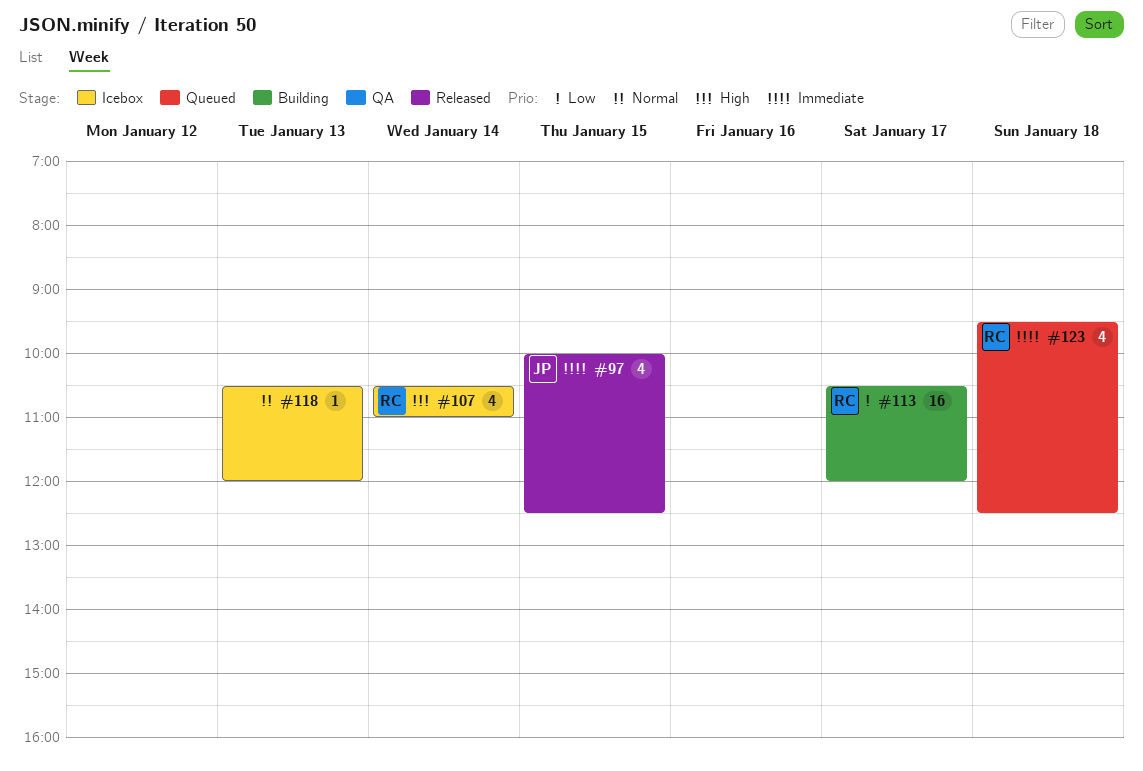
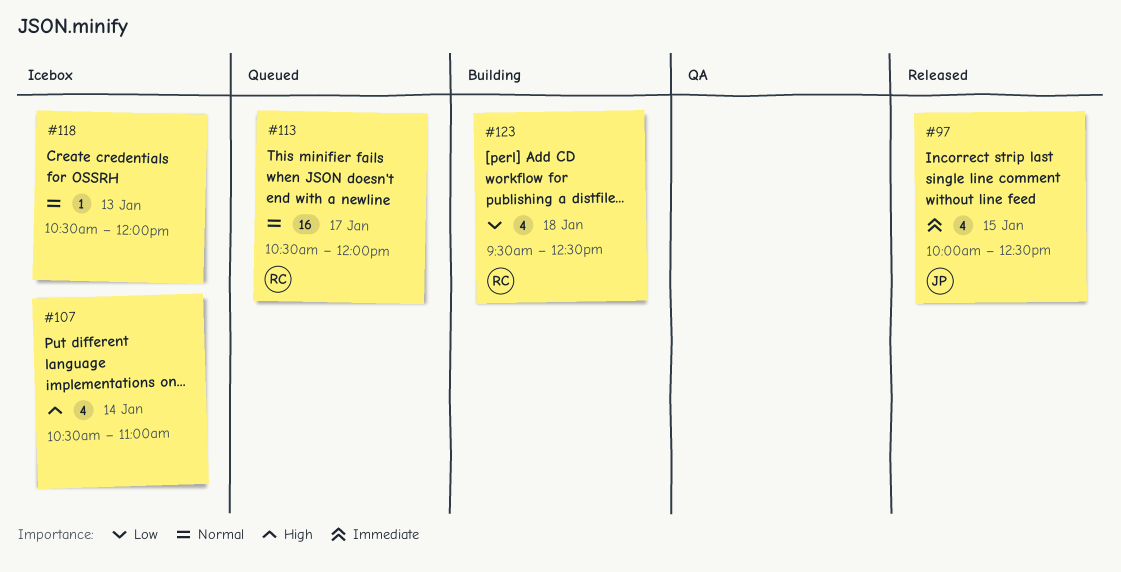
#107, owner: RC -> none
#113, status: Building -> Queued
#113, priority: Low -> Normal
#123, status: Queued -> Building
#123, priority: Immediate -> Low

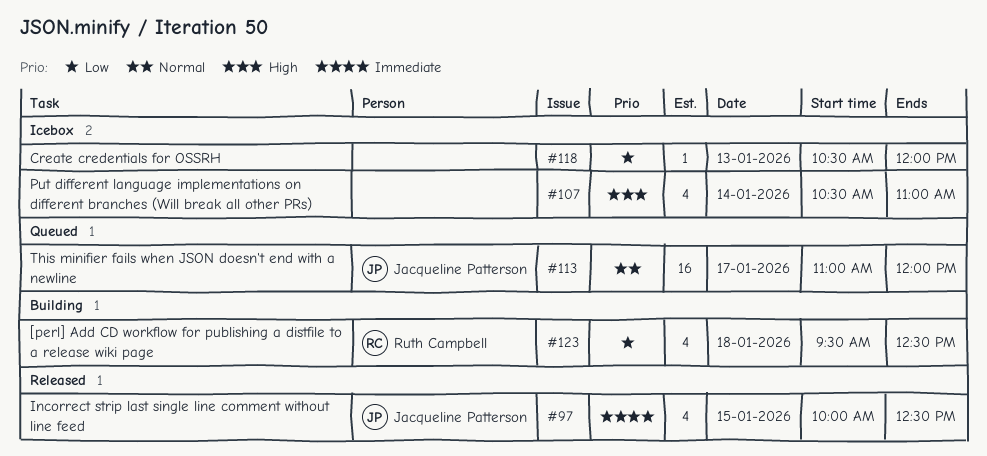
#113, owner: Ruth Campbell -> Jacqueline Patterson
#113, begins: 10:30 -> 11:00
#118, priority: Normal -> Low

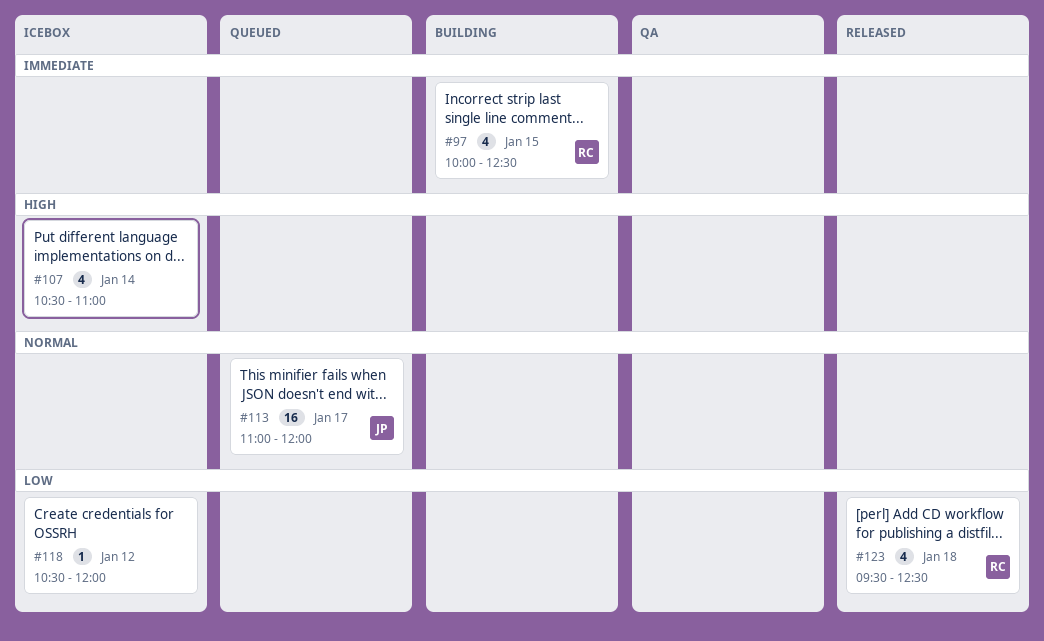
#97, status: Released -> Building
#97, owner: Jacqueline Patterson -> Ruth Campbell
#118, day: Jan 13 -> Jan 12
#123, status: Building -> Released

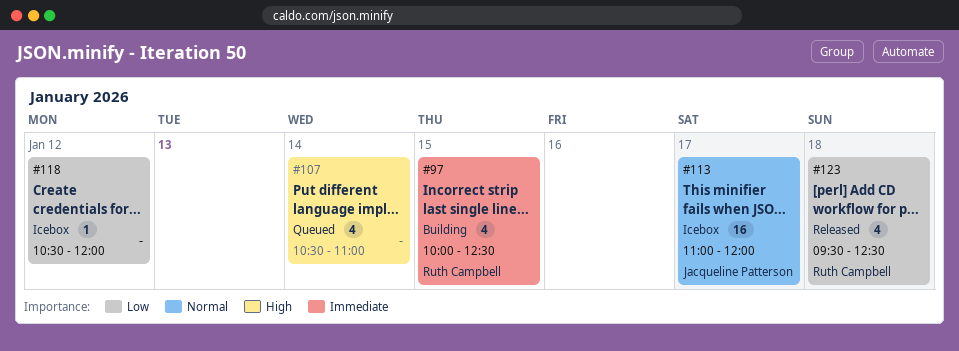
#107, status: Icebox -> Queued
#113, status: Queued -> Icebox

